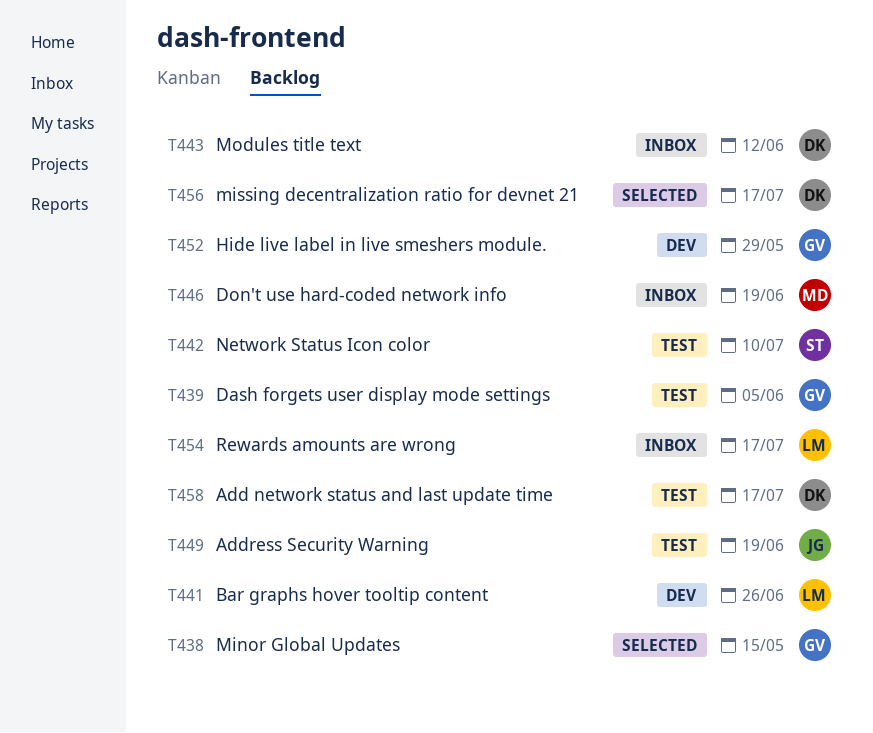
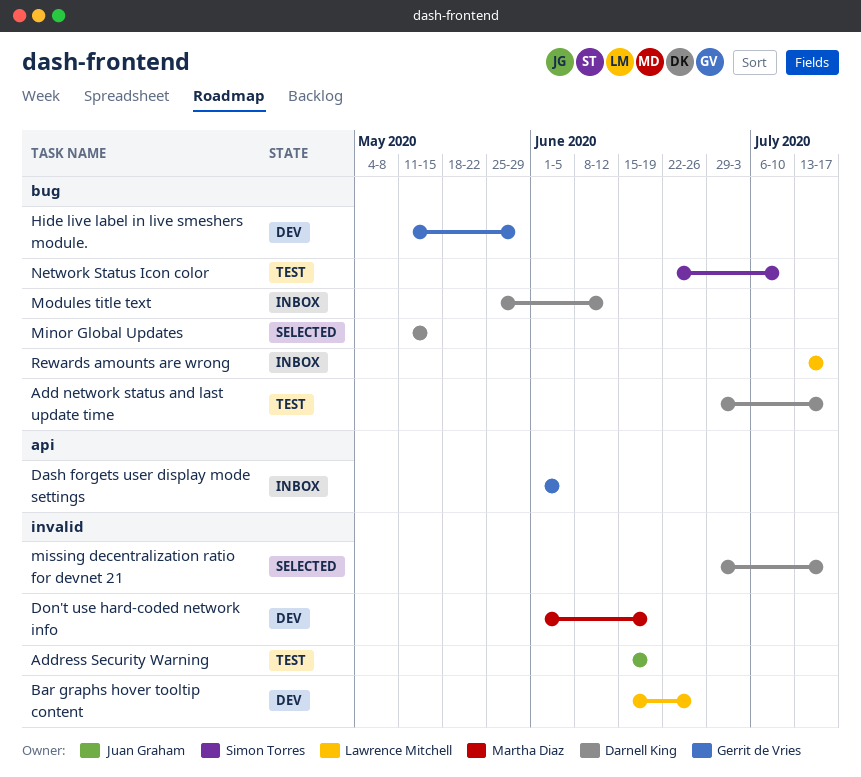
Dash forgets user display mode settings, status: Test -> Inbox
Don't use hard-coded network info, status: Inbox -> Dev
Minor Global Updates, owner: Gerrit de Vries -> Darnell King

